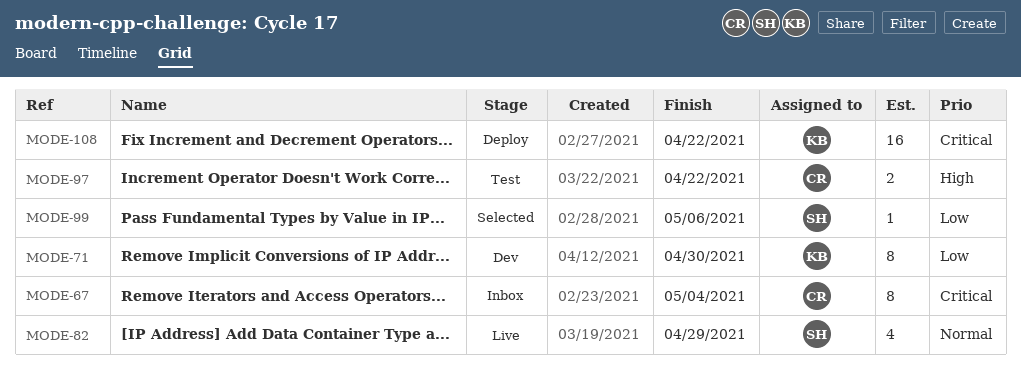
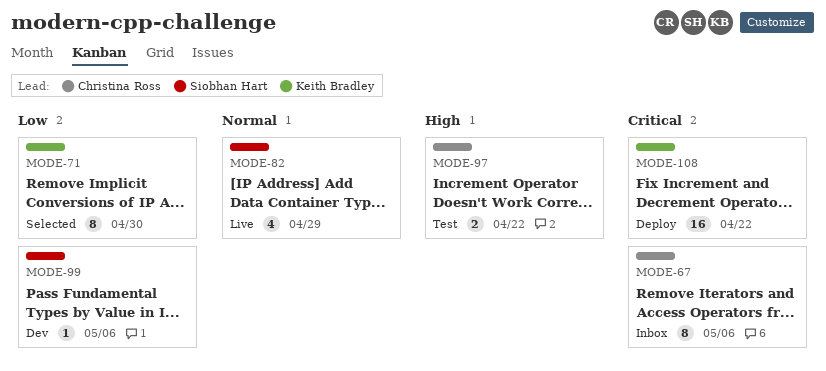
MODE-67, due: May 4 -> May 6
MODE-71, status: Dev -> Selected
MODE-99, status: Selected -> Dev

